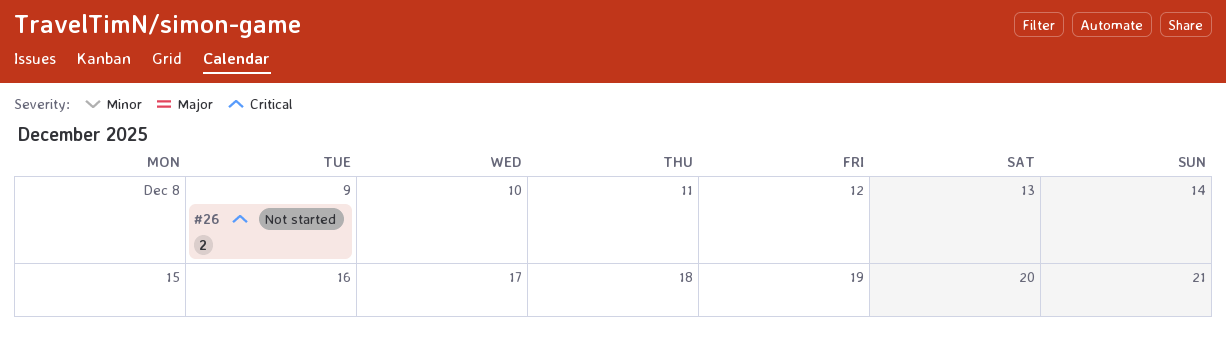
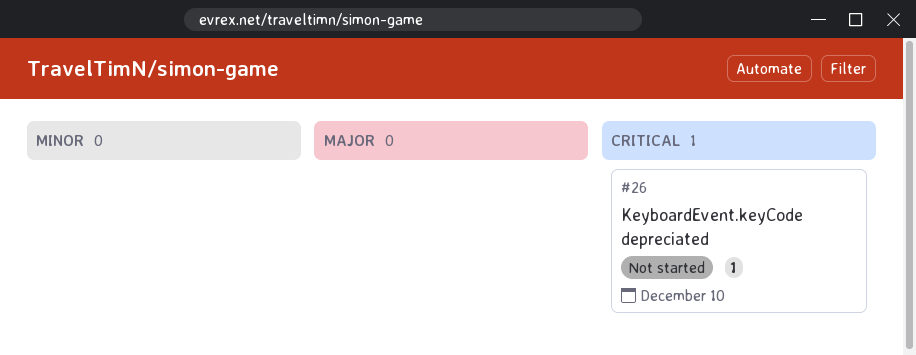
#26, estimate: 2 -> 1
#26, due: Dec 9 -> Dec 10

